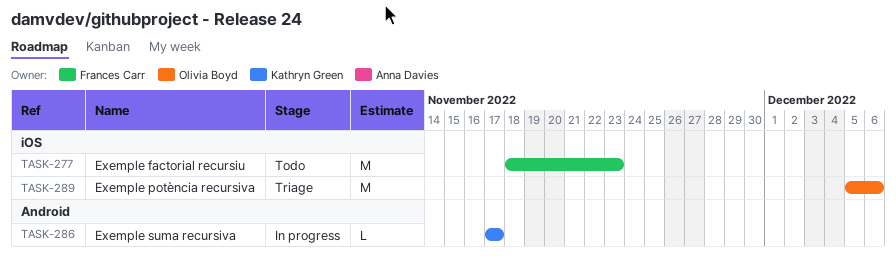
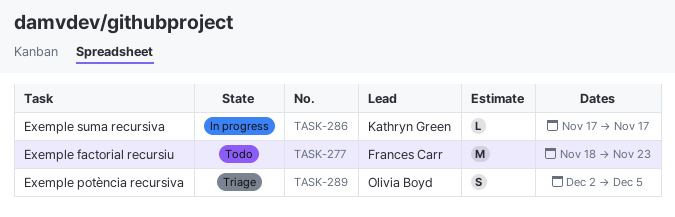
TASK-289, estimate: M -> S
TASK-289, start: Dec 5 -> Dec 2
TASK-289, due: Dec 6 -> Dec 5

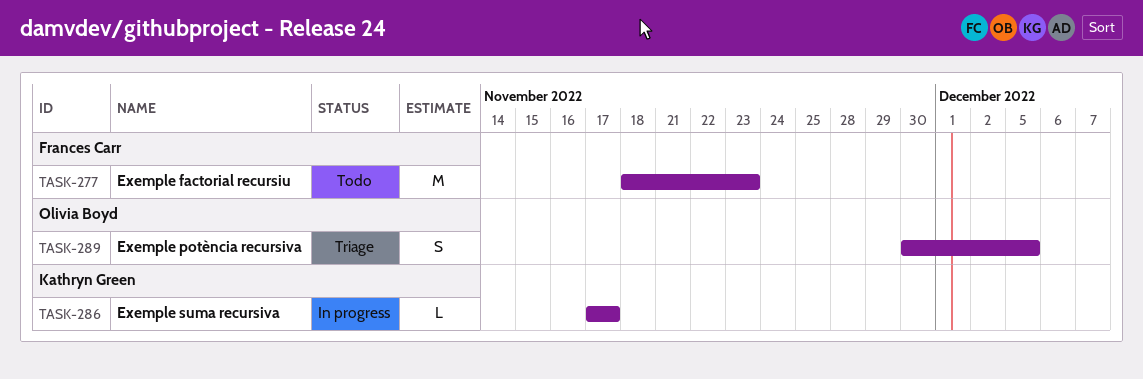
TASK-289, start: Dec 2 -> Nov 30

